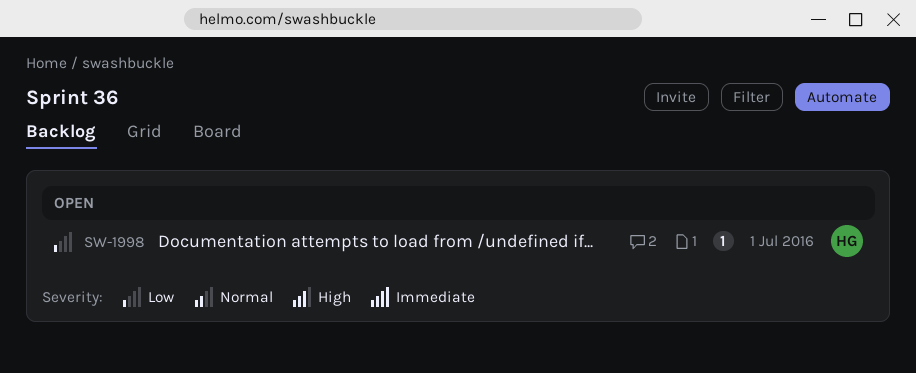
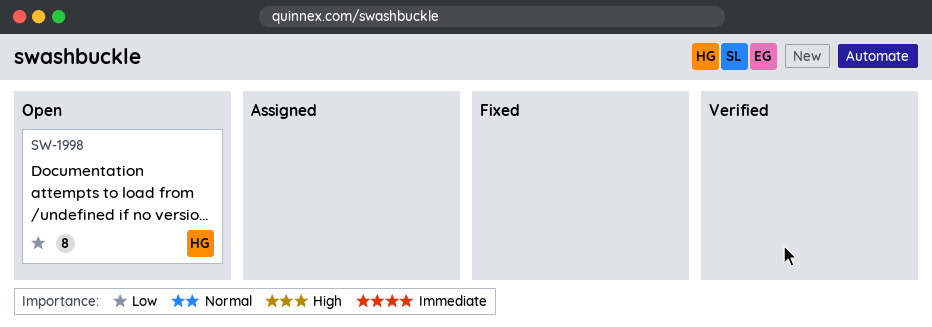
SW-1998, estimate: 1 -> 8

